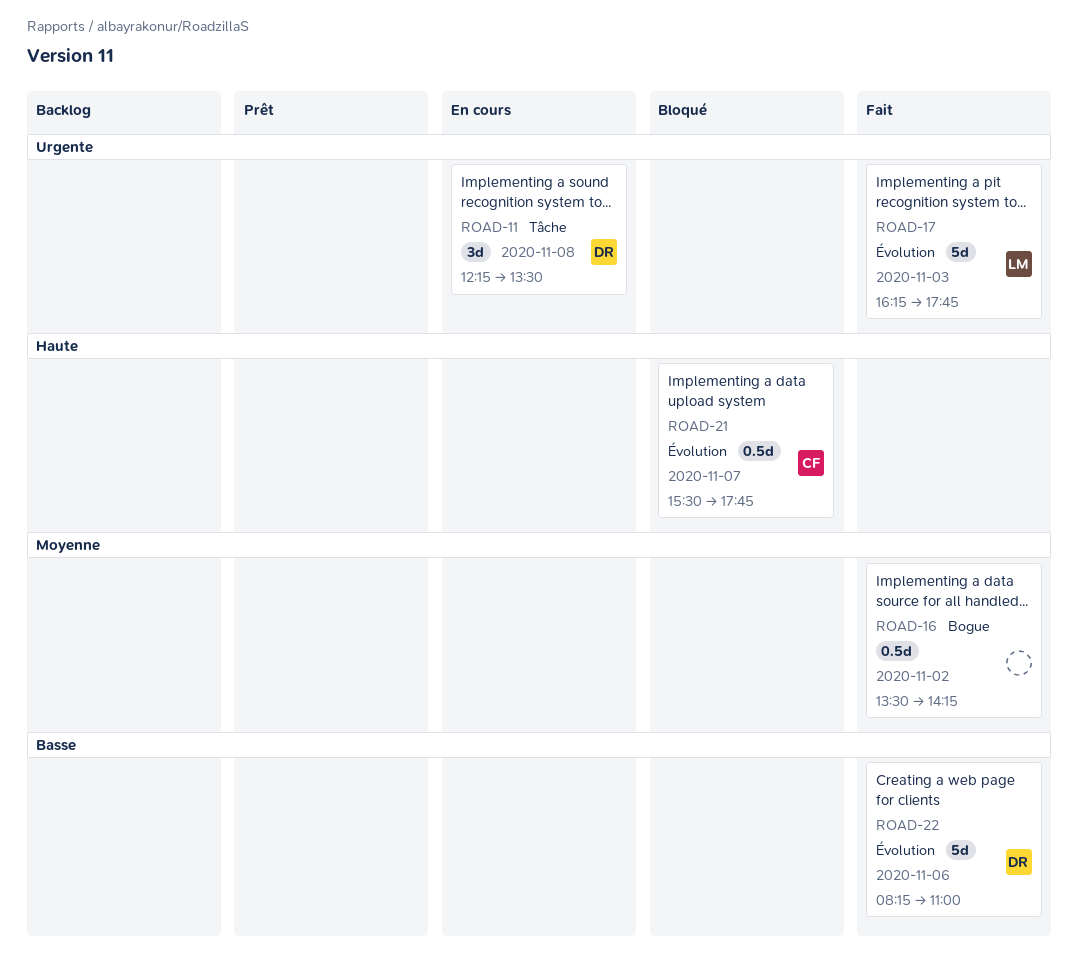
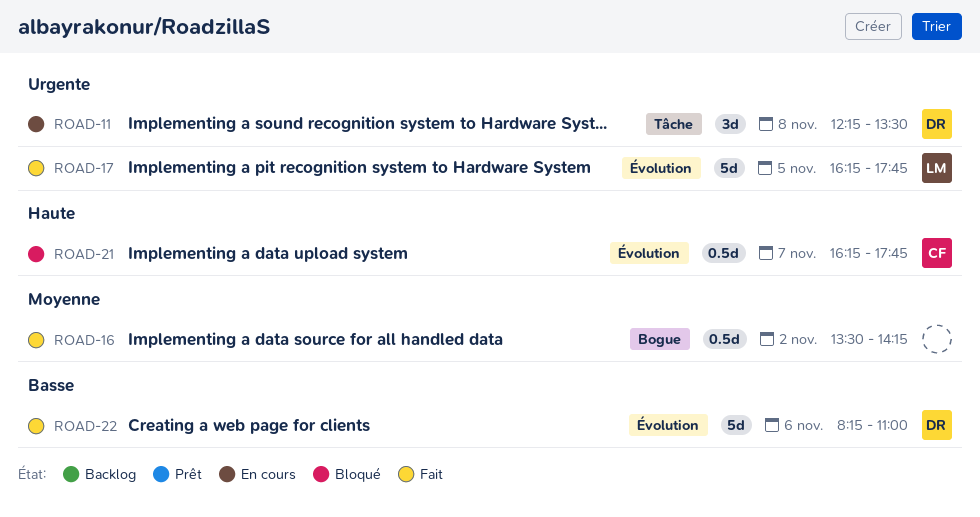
ROAD-17, day: Nov 3 -> Nov 5
ROAD-21, begins: 15:30 -> 16:15

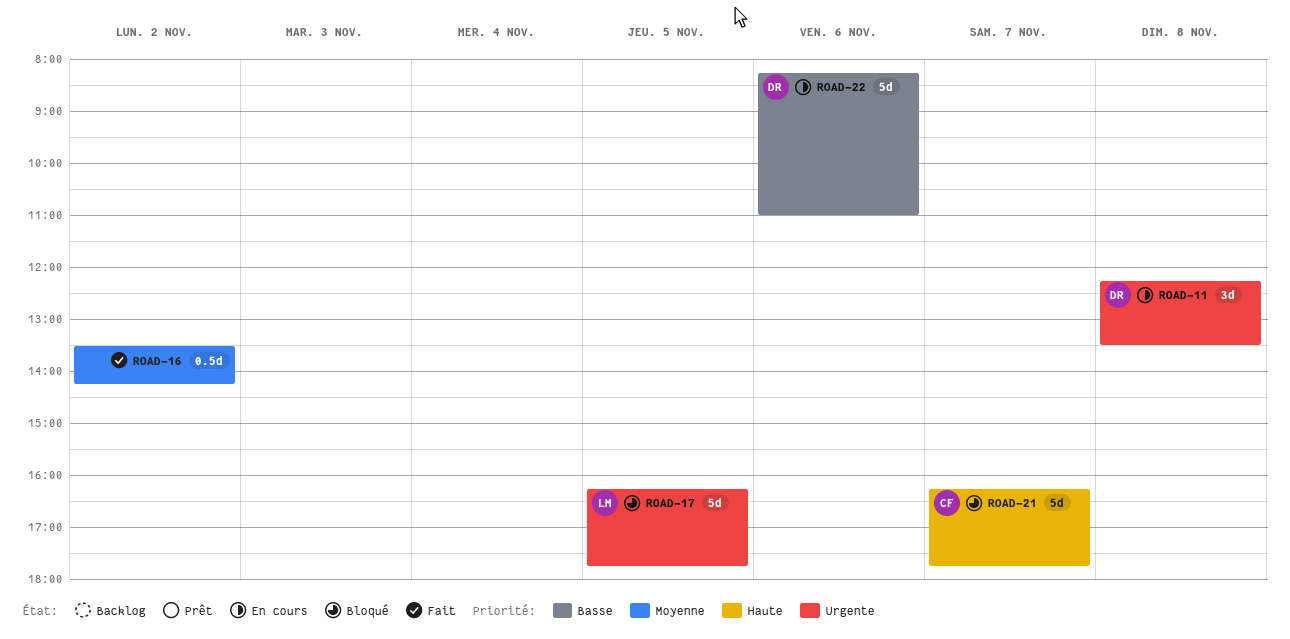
ROAD-17, status: Fait -> Bloqué
ROAD-21, estimate: 0.5d -> 5d
ROAD-22, status: Fait -> En cours

